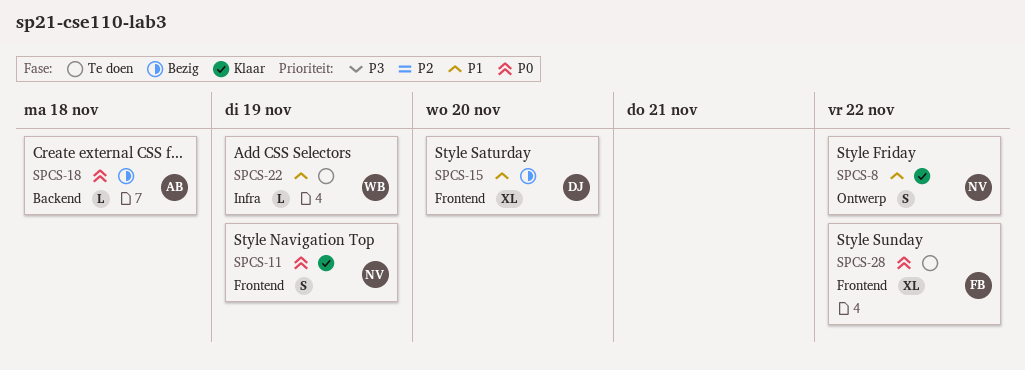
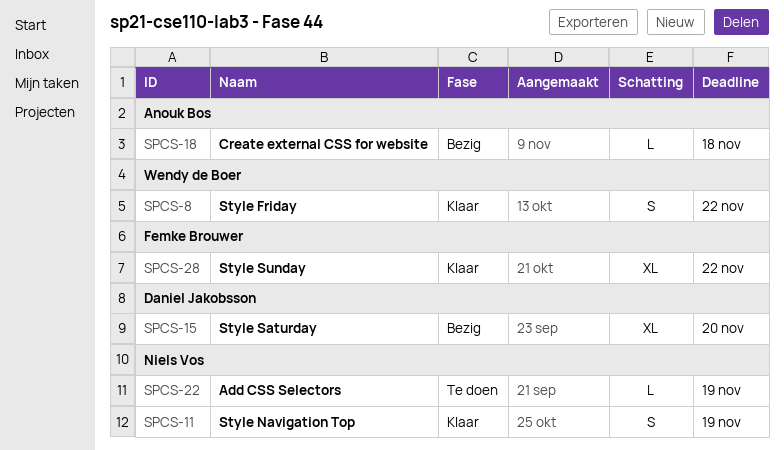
SPCS-8, owner: Niels Vos -> Wendy de Boer
SPCS-22, owner: Wendy de Boer -> Niels Vos
SPCS-28, status: Te doen -> Klaar

